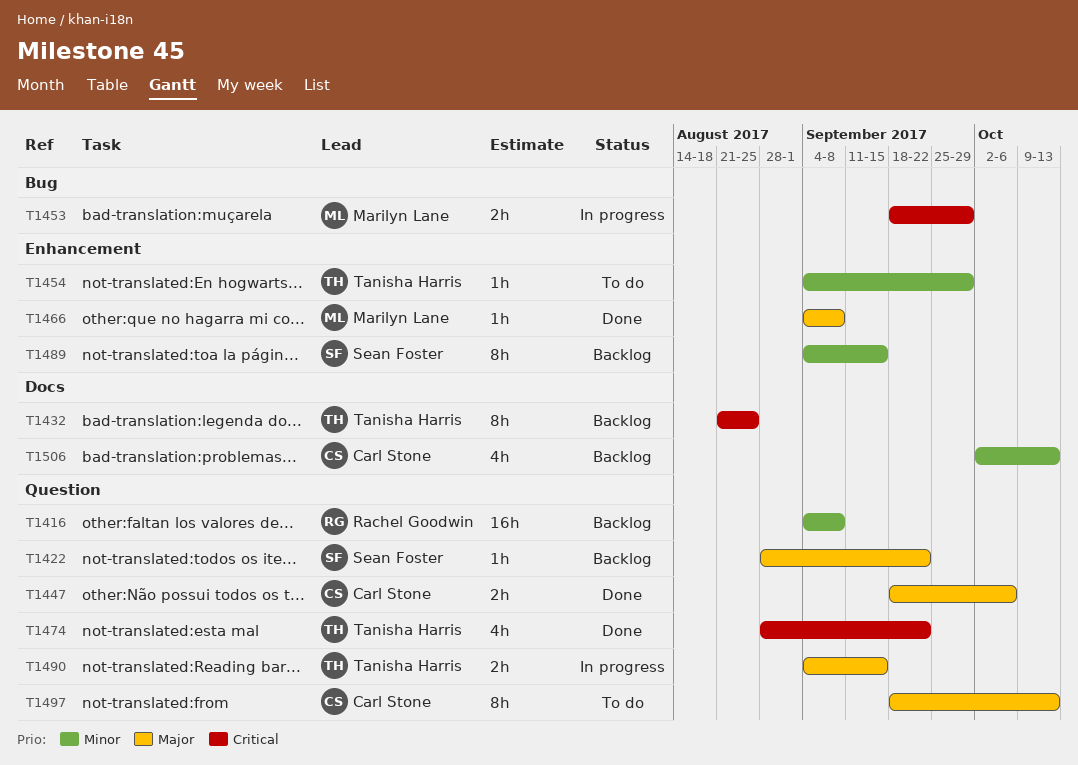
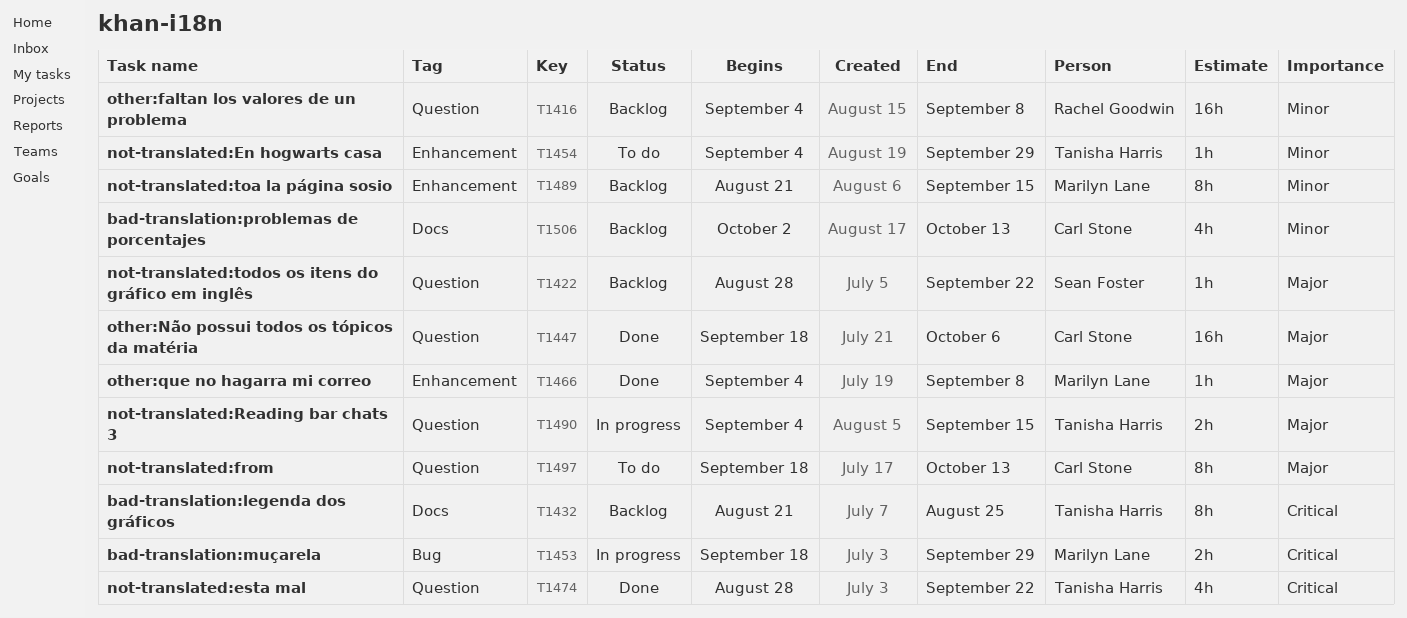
T1447, estimate: 2h -> 16h
T1489, owner: Sean Foster -> Marilyn Lane
T1489, start: Sep 4 -> Aug 21

